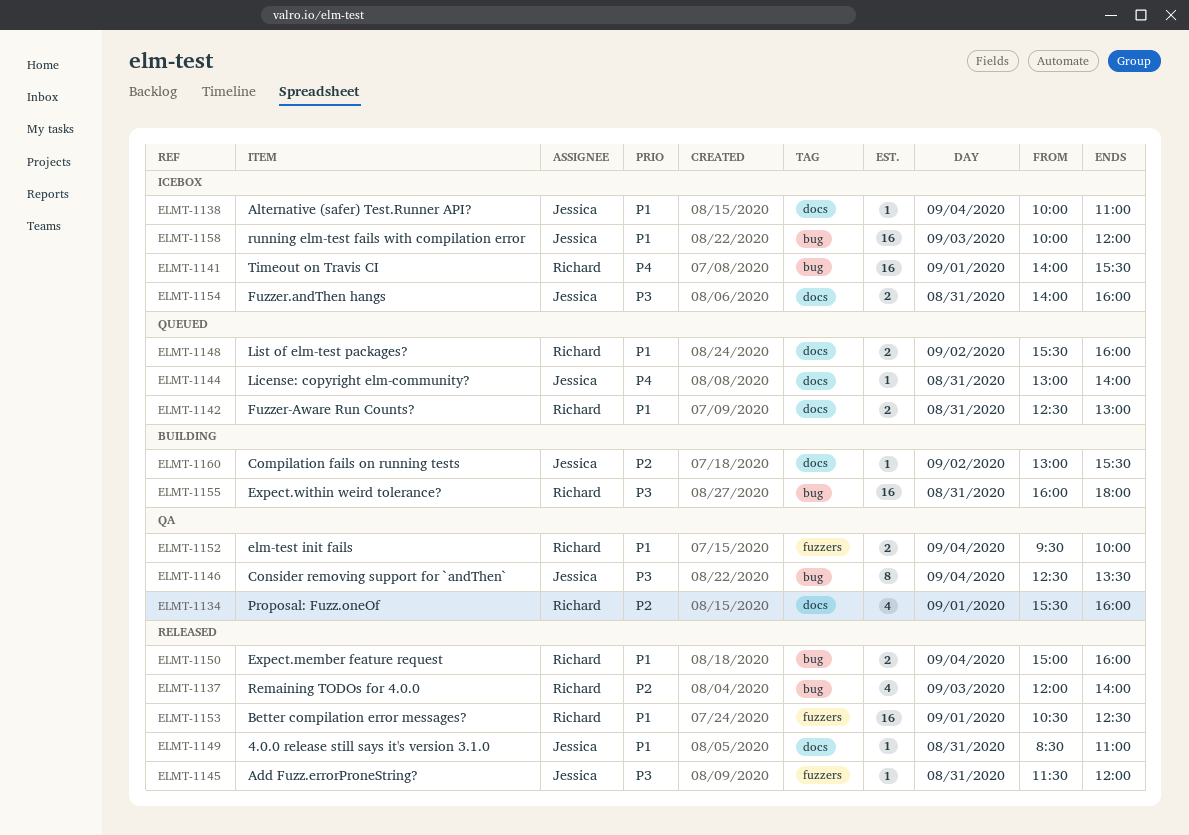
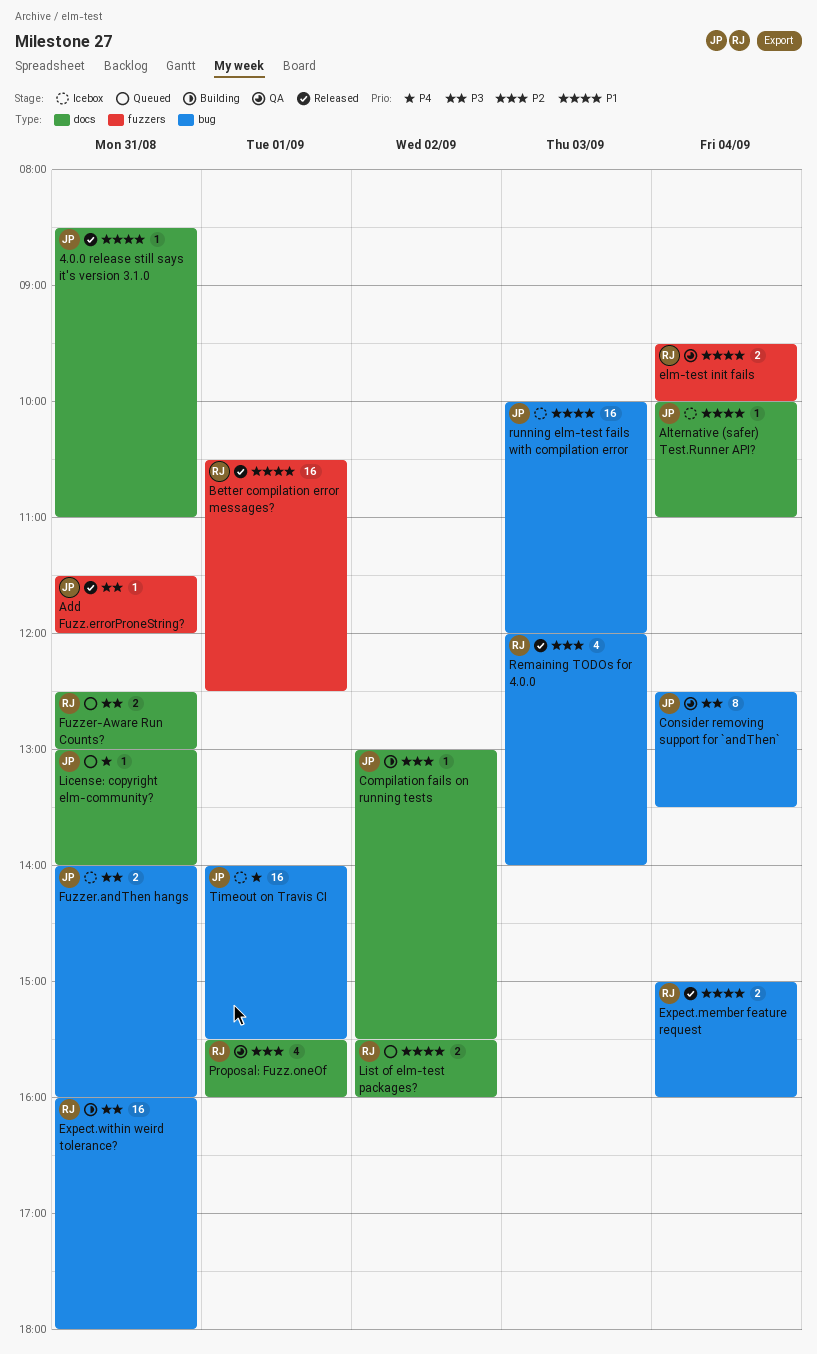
Fuzzer-Aware Run Counts?, priority: P1 -> P3
Fuzzer.andThen hangs, label: docs -> bug
Timeout on Travis CI, owner: Richard -> Jessica

